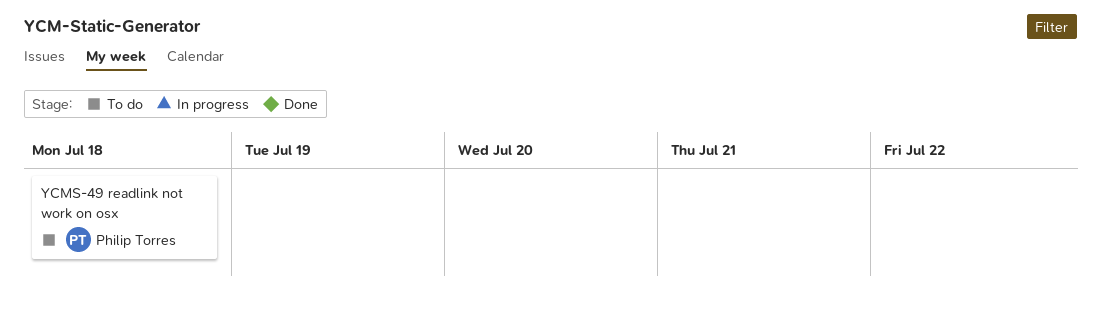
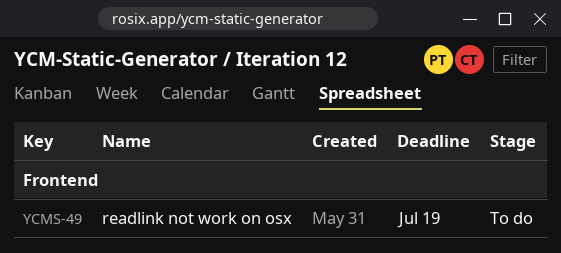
YCMS-49, due: Jul 18 -> Jul 19

